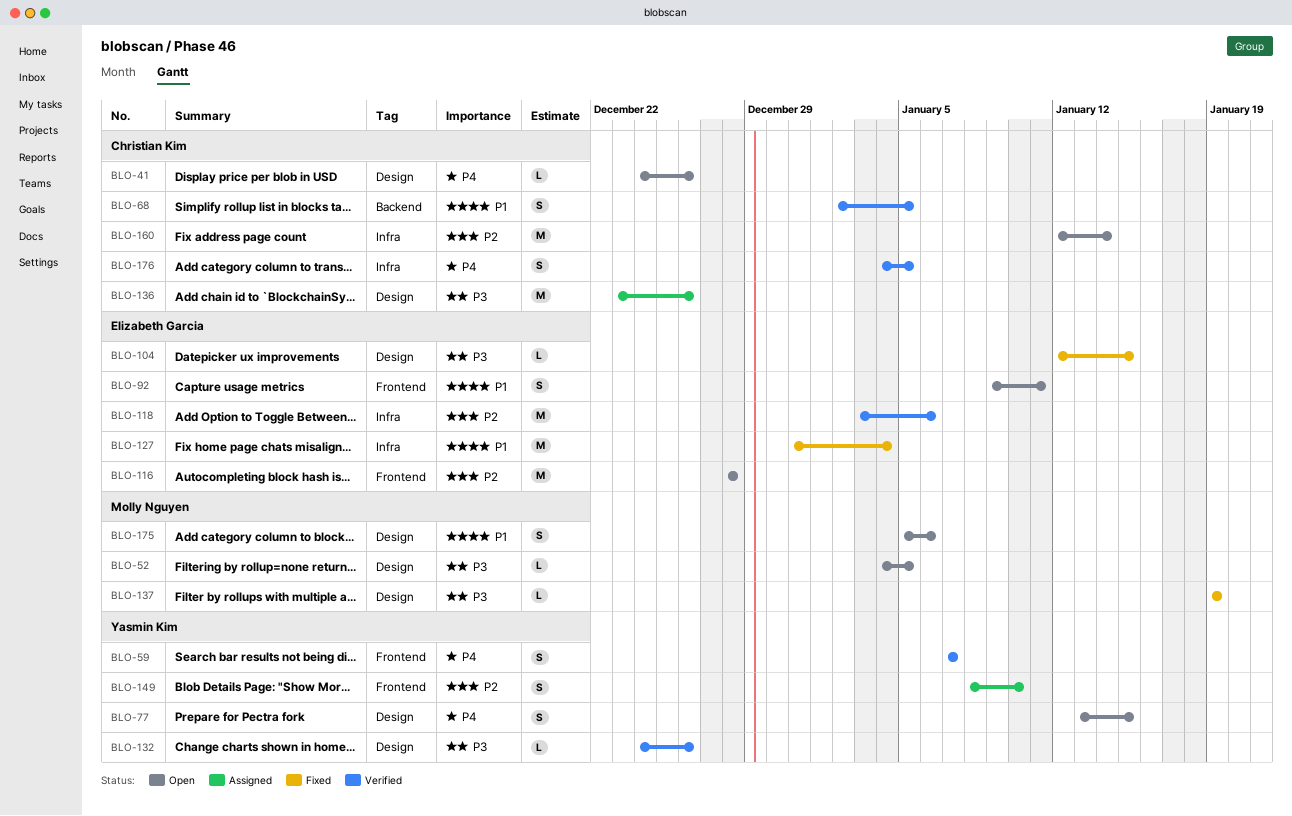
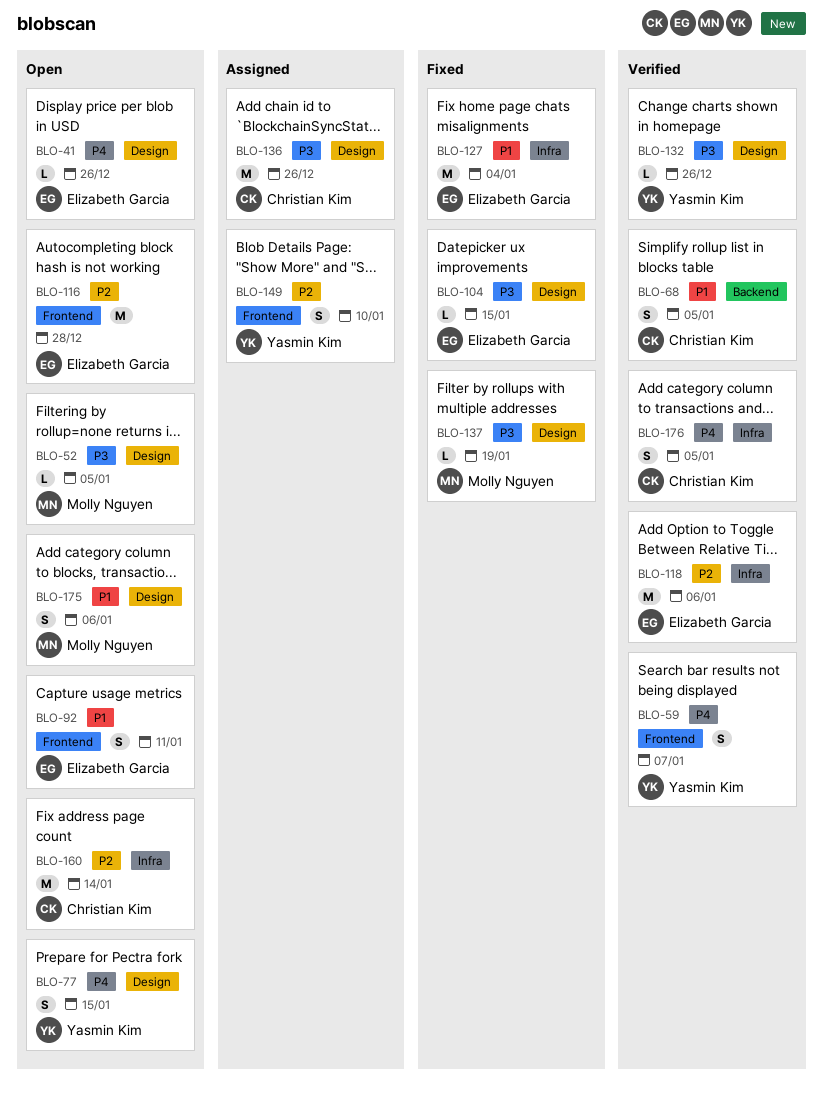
BLO-41, owner: Christian Kim -> Elizabeth Garcia

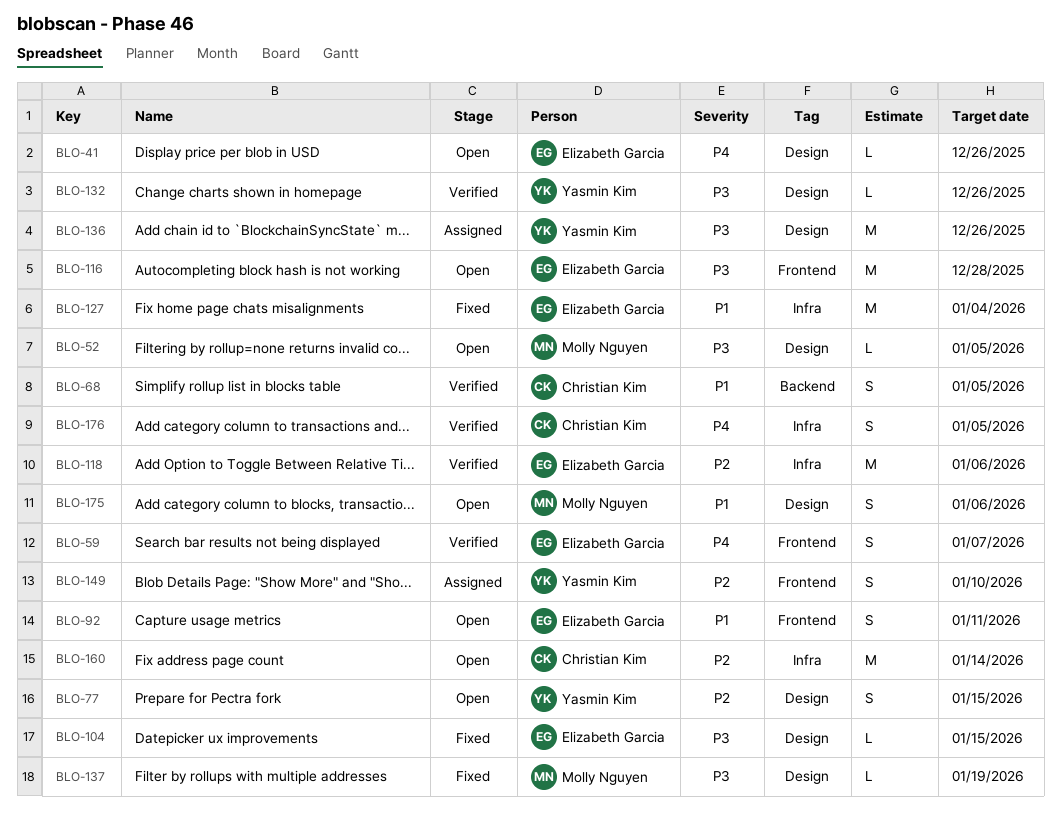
BLO-59, owner: Yasmin Kim -> Elizabeth Garcia
BLO-77, priority: P4 -> P2
BLO-116, priority: P2 -> P3
BLO-136, owner: Christian Kim -> Yasmin Kim

